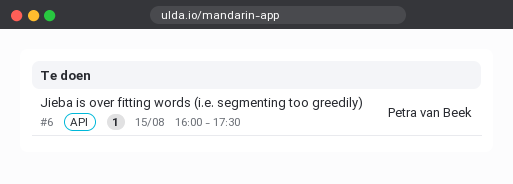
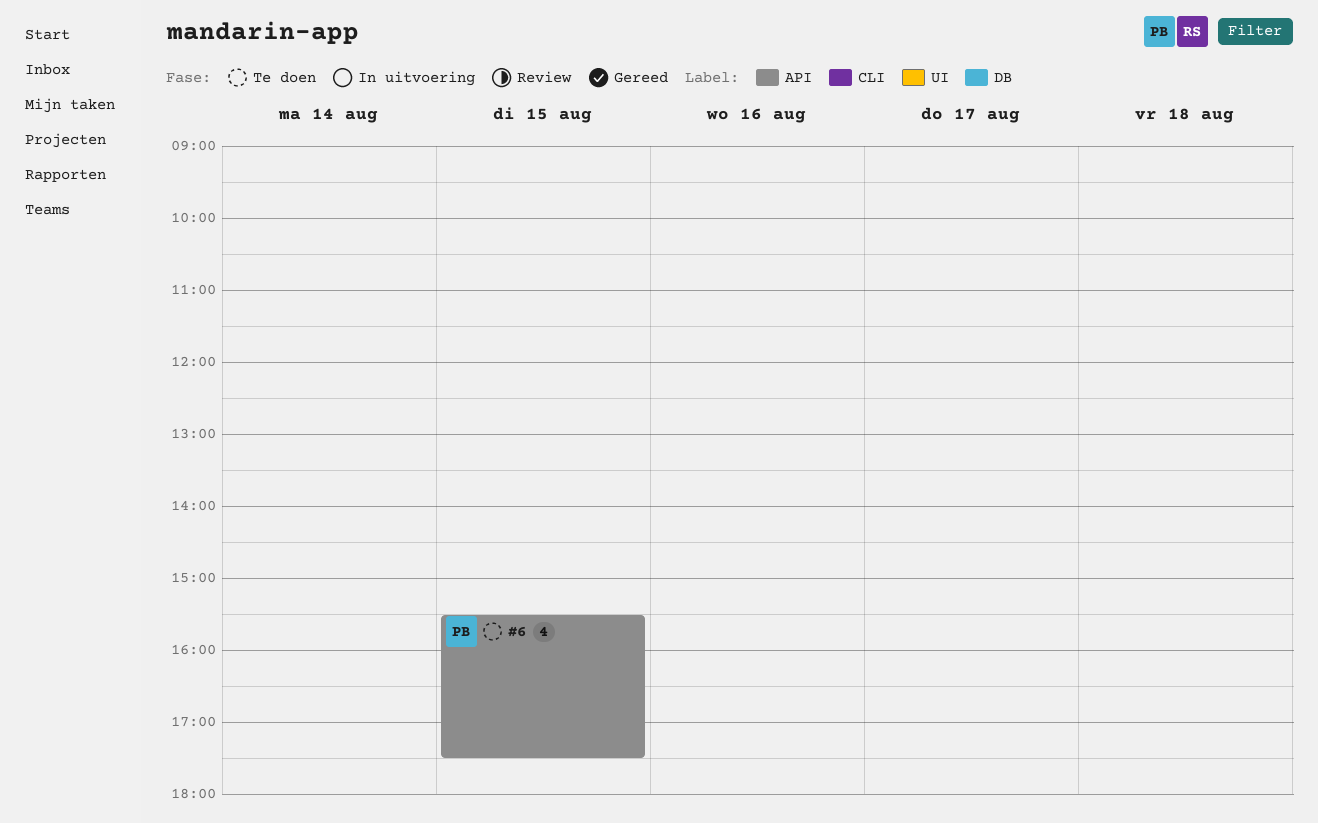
#6, estimate: 1 -> 4
#6, begins: 16:00 -> 15:30

